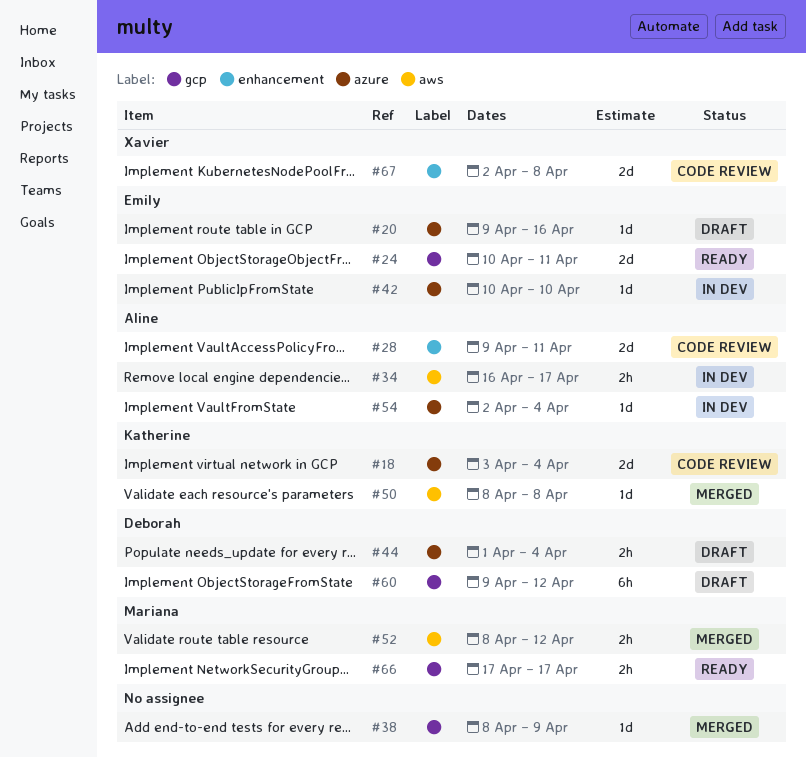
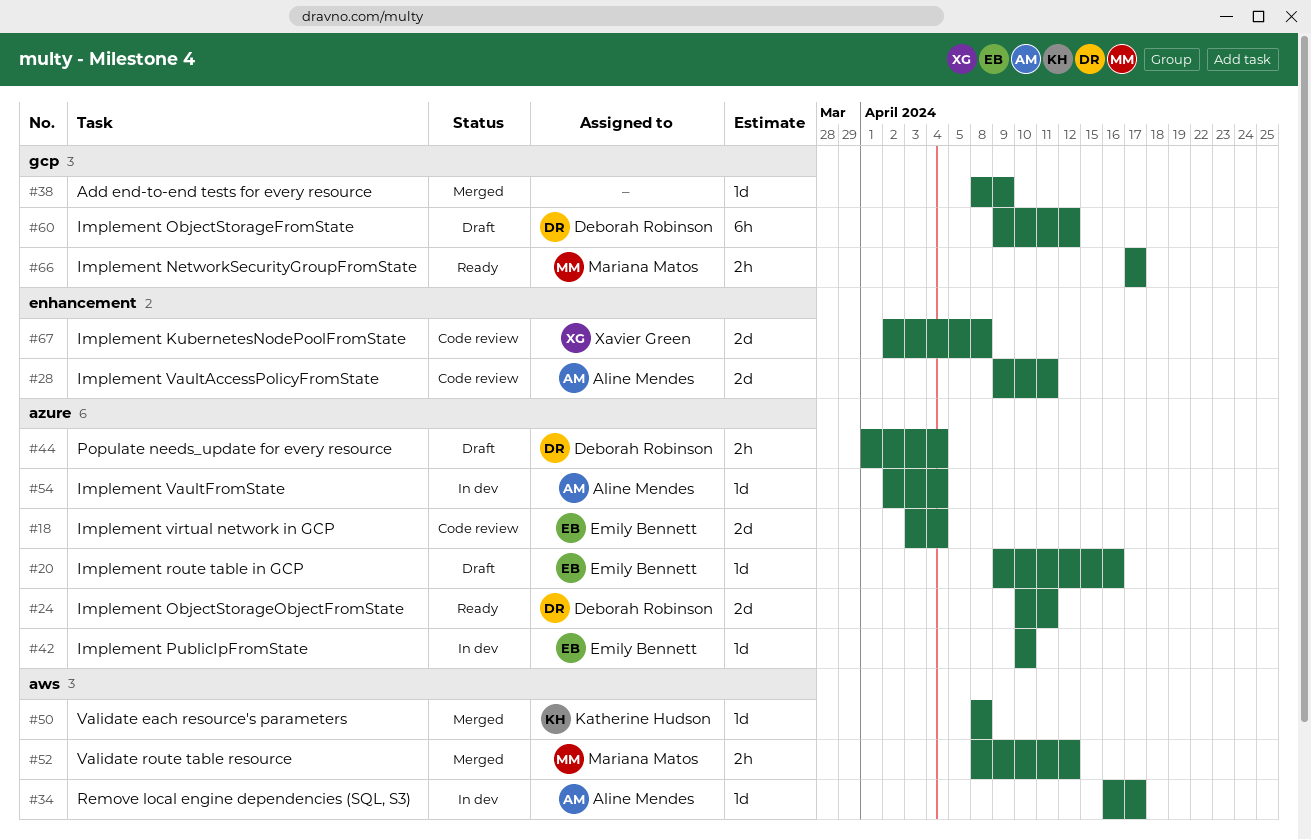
#18, owner: Katherine Hudson -> Emily Bennett
#24, owner: Emily Bennett -> Deborah Robinson
#24, label: gcp -> azure
#34, estimate: 2h -> 1d

